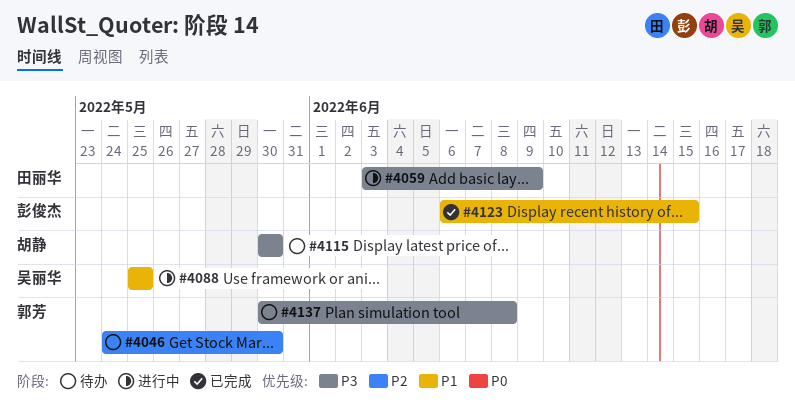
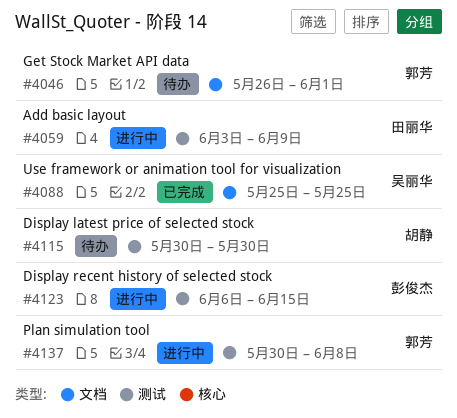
#4046, start: May 24 -> May 26
#4046, due: May 30 -> Jun 1
#4088, status: 进行中 -> 已完成
#4123, status: 已完成 -> 进行中
#4137, status: 待办 -> 进行中

